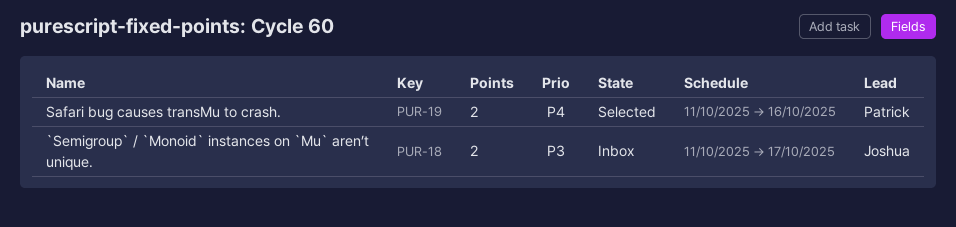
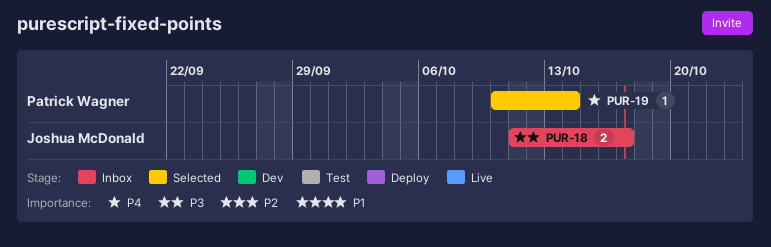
PUR-19, estimate: 2 -> 1
PUR-19, start: Oct 11 -> Oct 10
PUR-19, due: Oct 16 -> Oct 14

